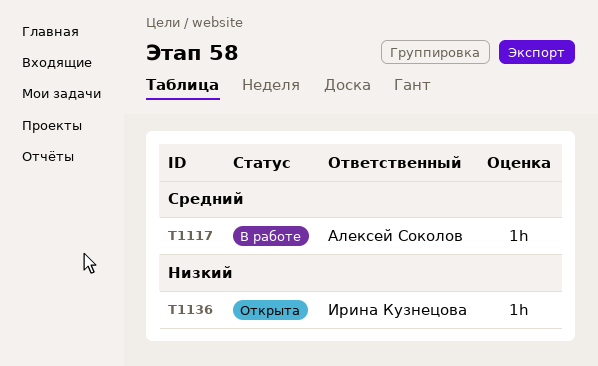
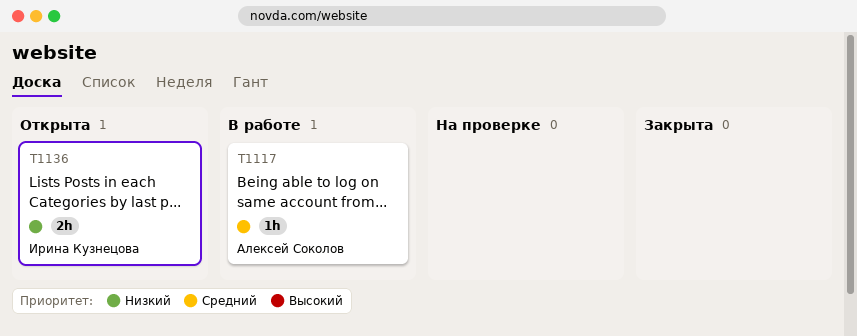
T1136, estimate: 1h -> 2h

